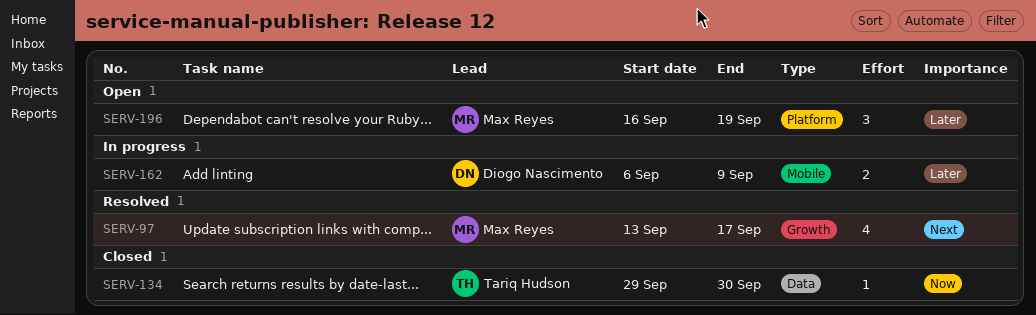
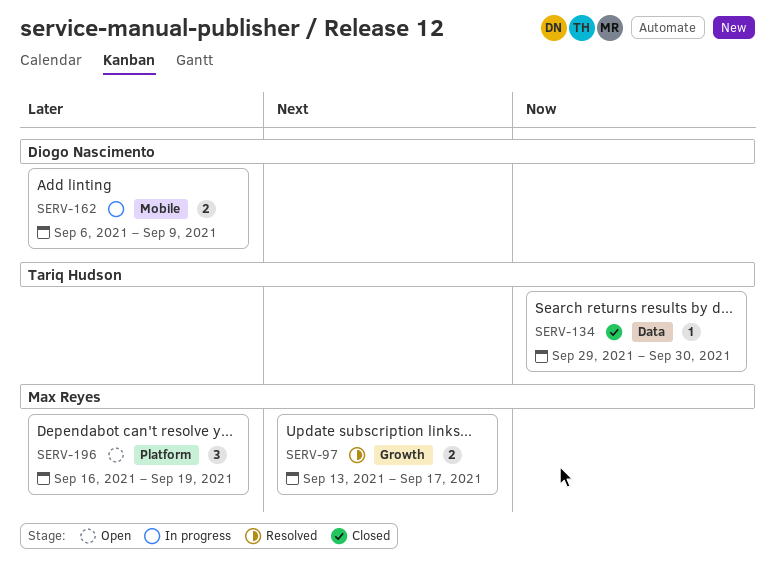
SERV-97, estimate: 4 -> 2

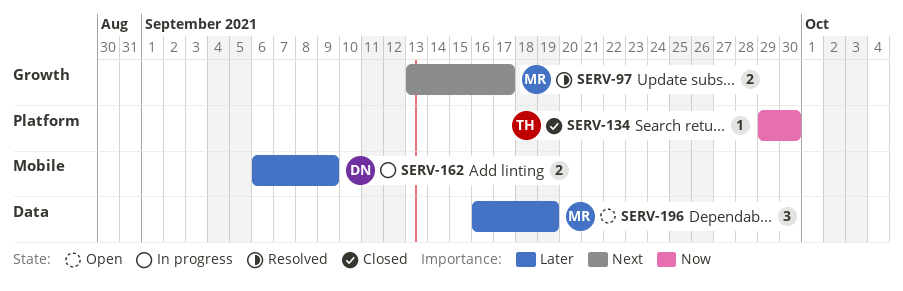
SERV-134, label: Data -> Platform
SERV-196, label: Platform -> Data

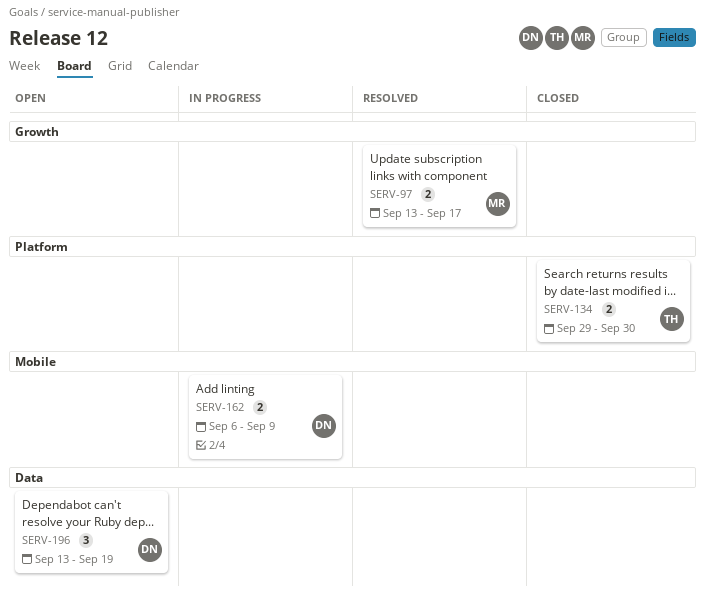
SERV-134, estimate: 1 -> 2
SERV-196, owner: MR -> DN
SERV-196, start: Sep 16 -> Sep 13

